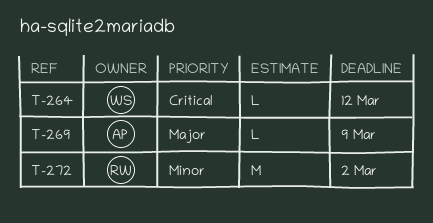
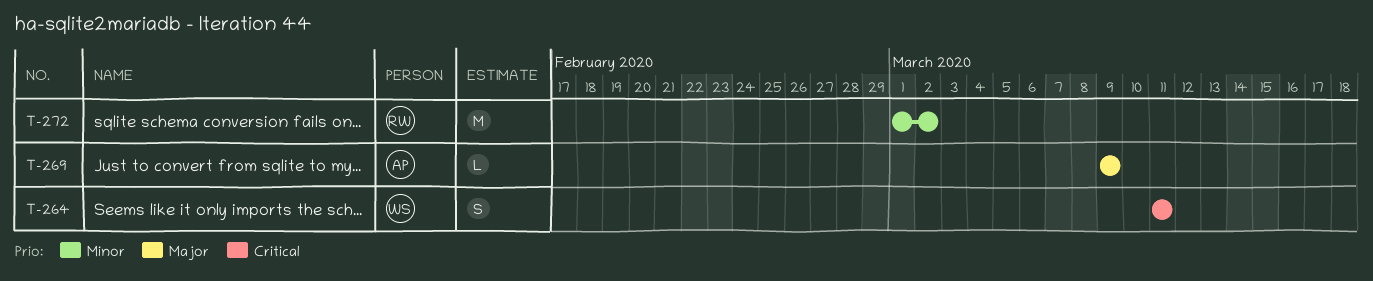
T-264, estimate: L -> S
T-264, due: Mar 12 -> Mar 11

